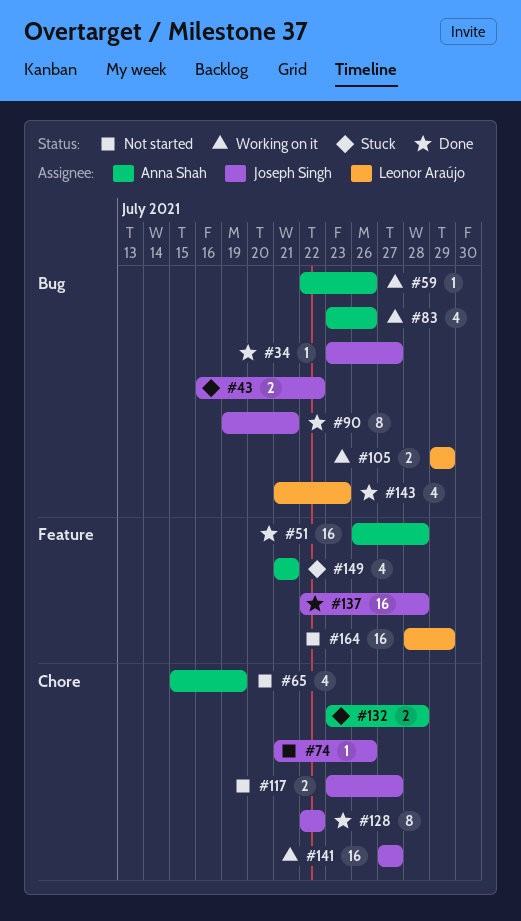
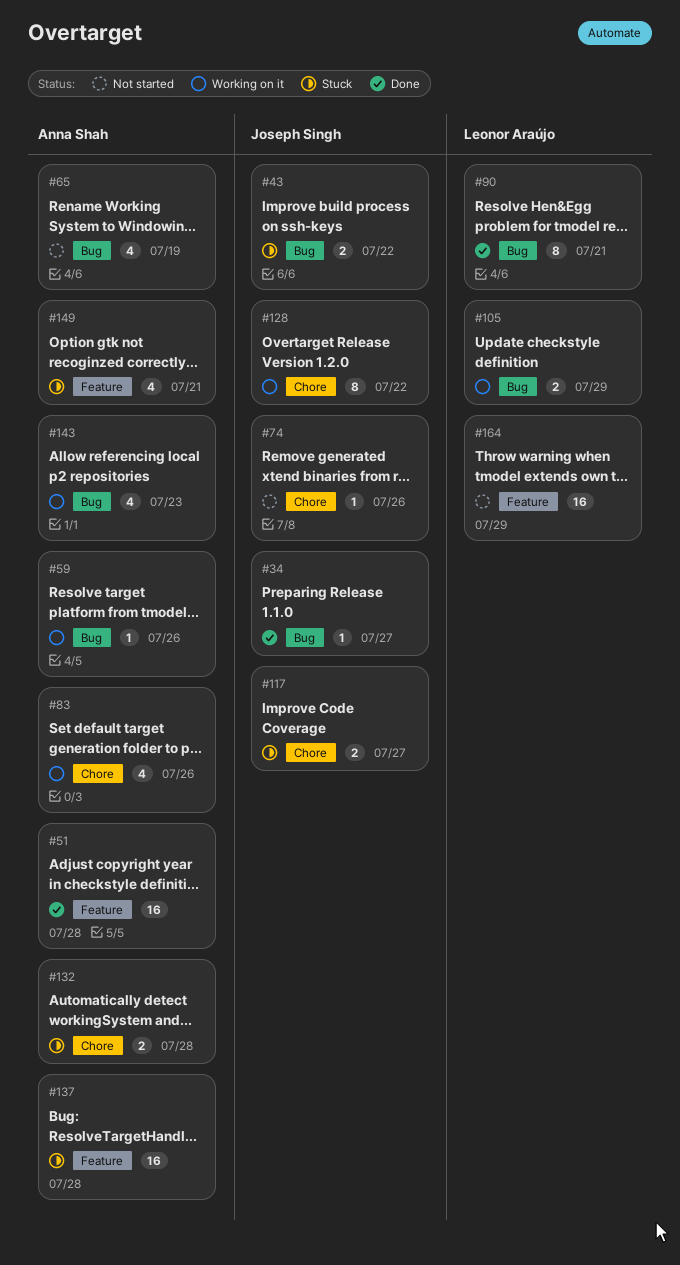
#65, label: Chore -> Bug
#83, label: Bug -> Chore
#90, owner: Joseph Singh -> Leonor Araújo
#117, status: Not started -> Stuck
#128, status: Done -> Working on it
#137, status: Done -> Stuck
#137, owner: Joseph Singh -> Anna Shah
#141: present -> none
#143, status: Done -> Working on it
#143, owner: Leonor Araújo -> Anna Shah

